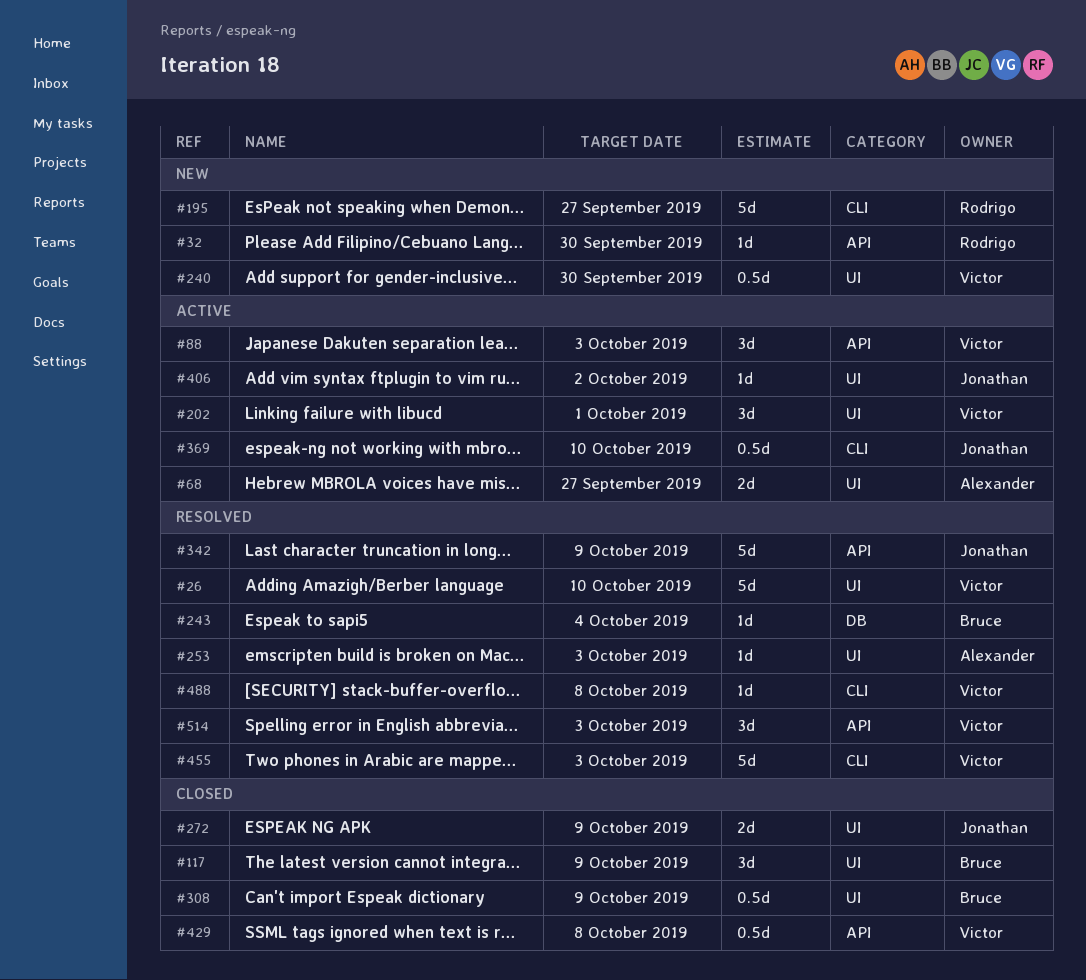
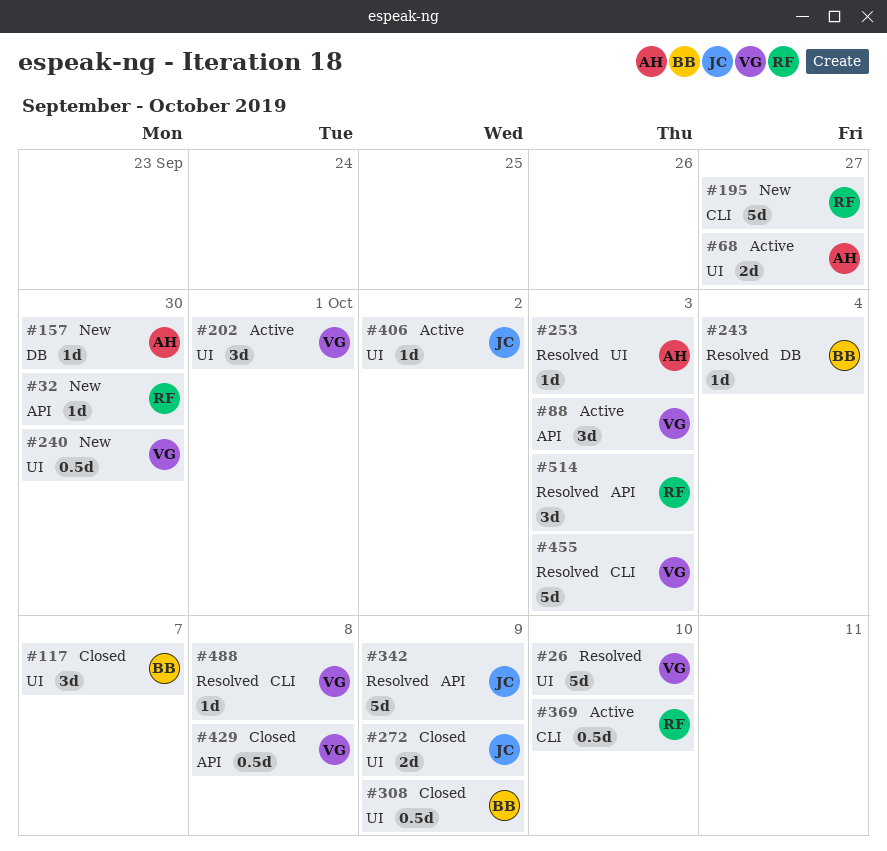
#117, due: Oct 9 -> Oct 7
#157: none -> present
#369, owner: Jonathan -> Rodrigo
#514, owner: Victor -> Rodrigo

